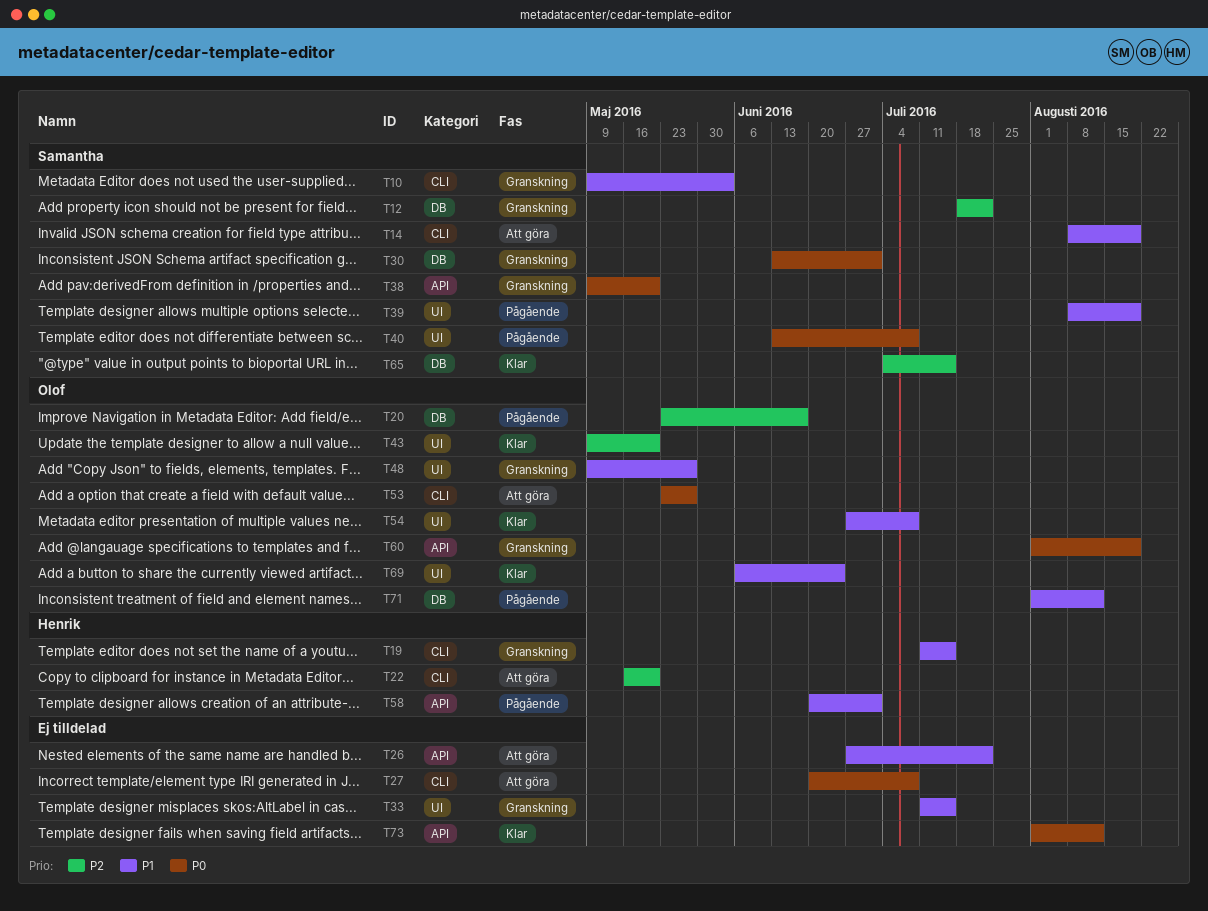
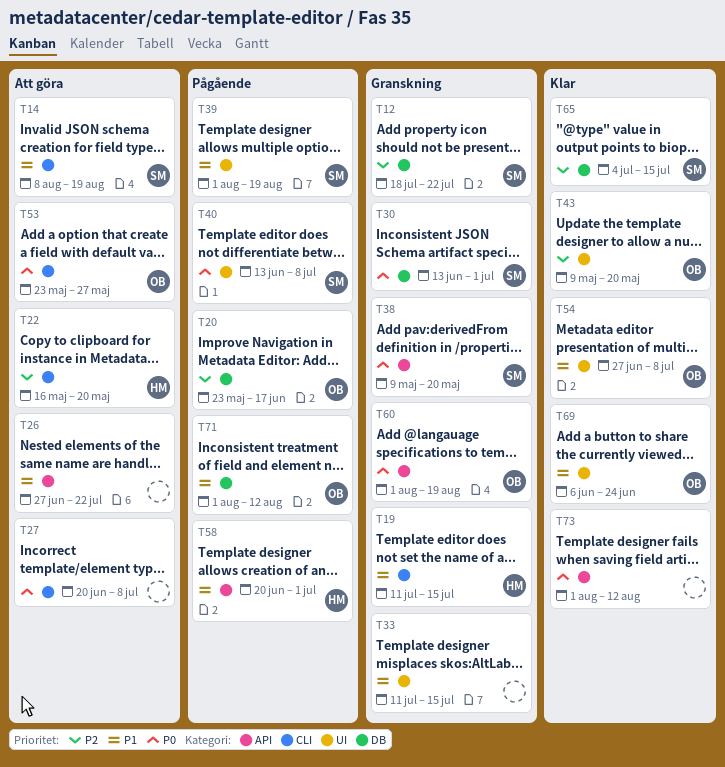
T10: present -> none
T39, start: Aug 8 -> Aug 1
T48: present -> none

